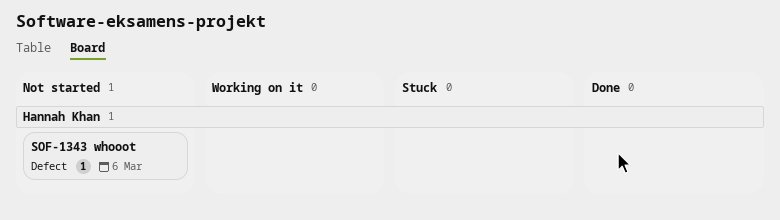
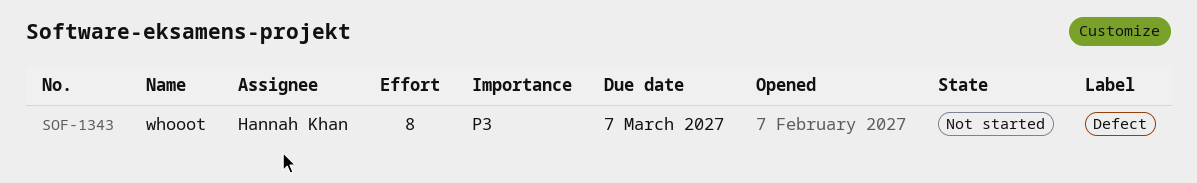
SOF-1343, estimate: 1 -> 8
SOF-1343, due: Mar 6 -> Mar 7

